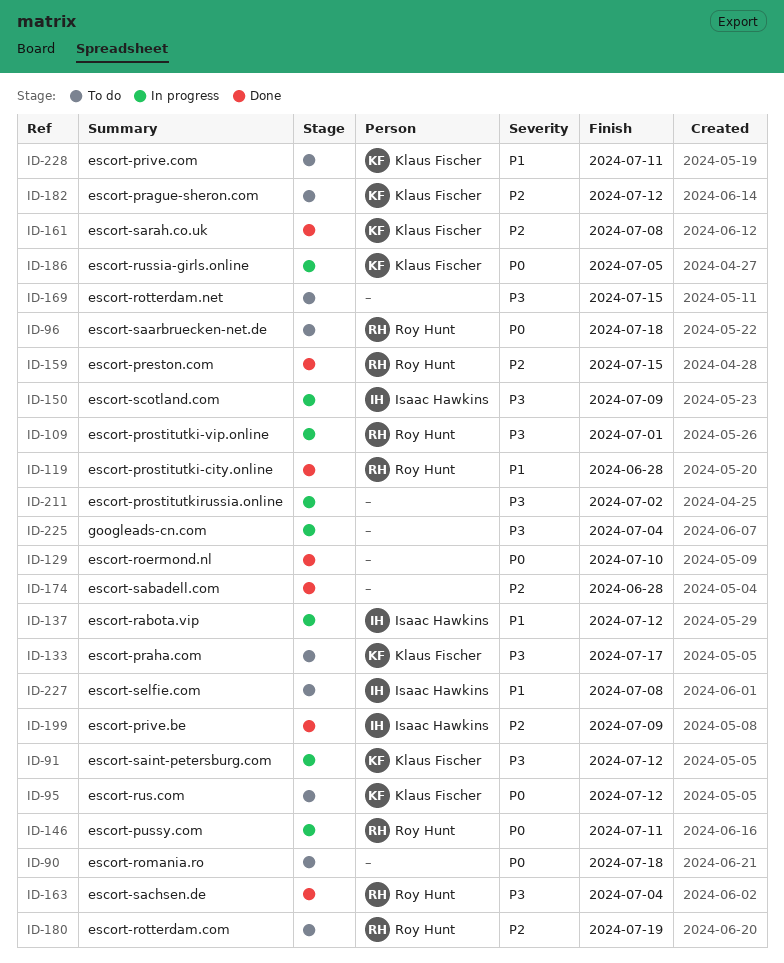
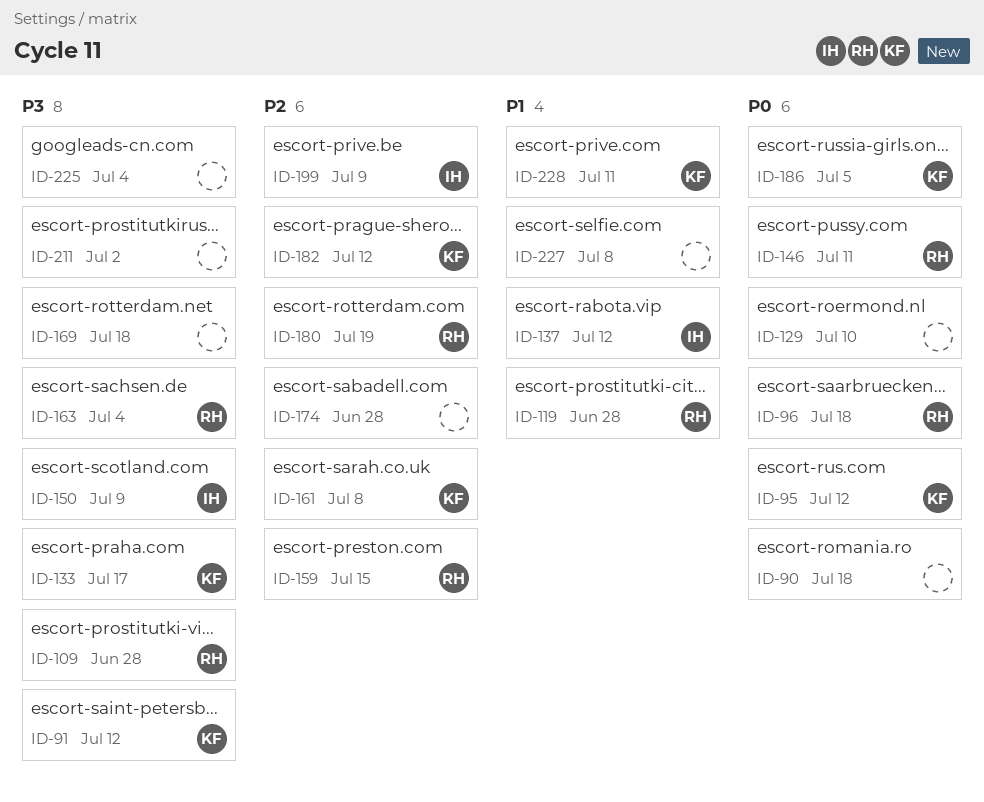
ID-109, due: Jul 1 -> Jun 28
ID-169, due: Jul 15 -> Jul 18
ID-227, owner: Isaac Hawkins -> none

